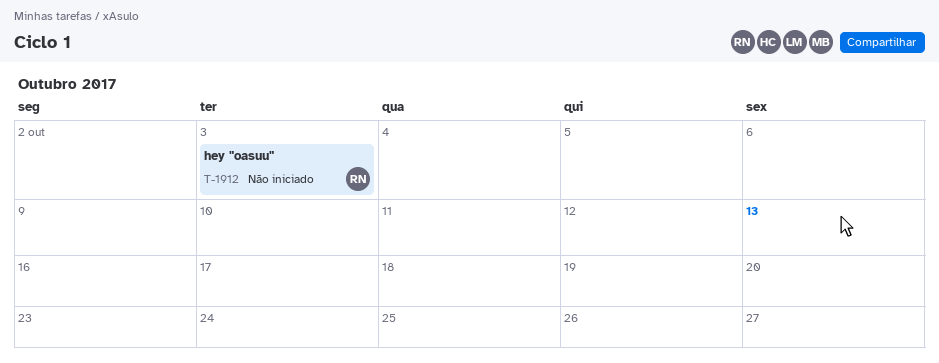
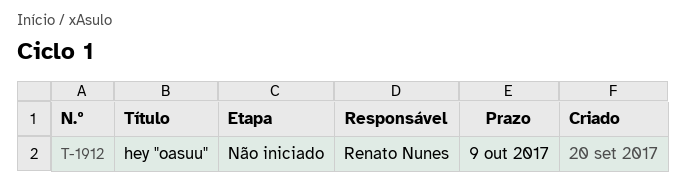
T-1912, due: Oct 3 -> Oct 9

